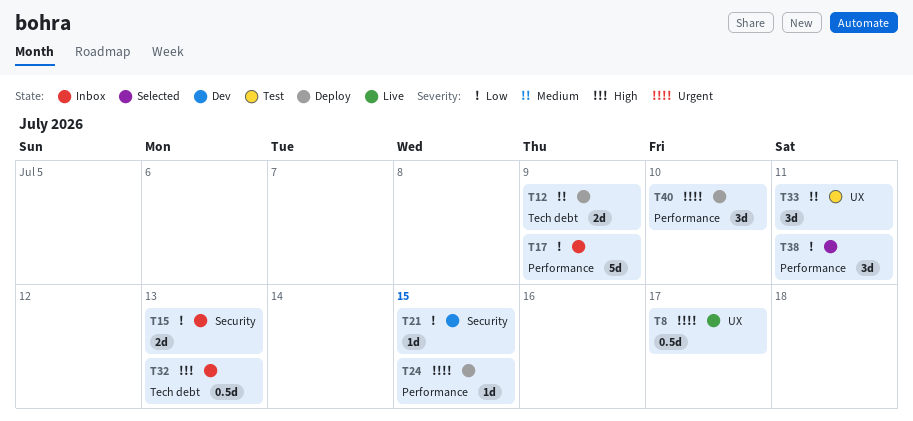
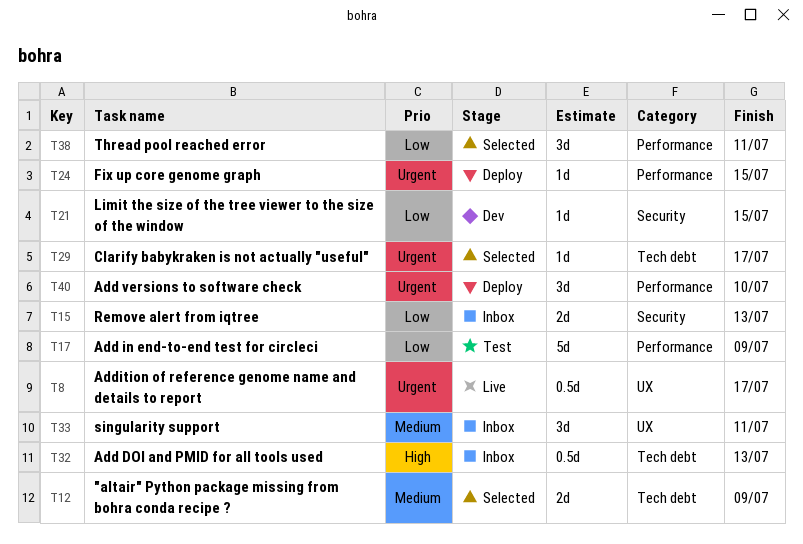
T12, status: Deploy -> Selected
T17, status: Inbox -> Test
T29: none -> present
T33, status: Test -> Inbox

